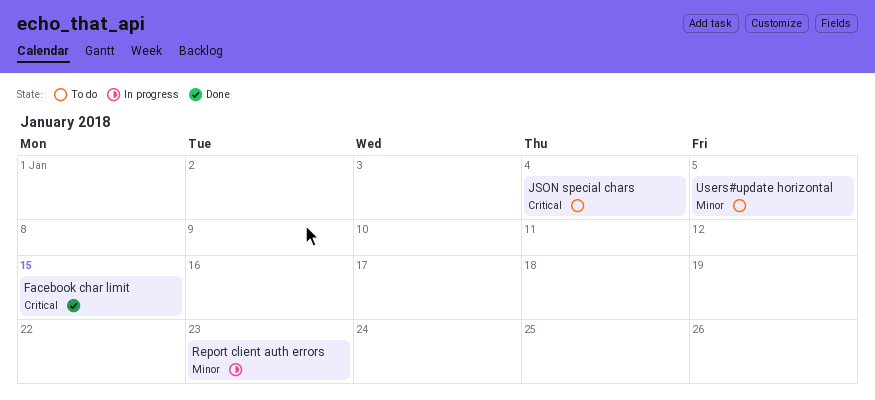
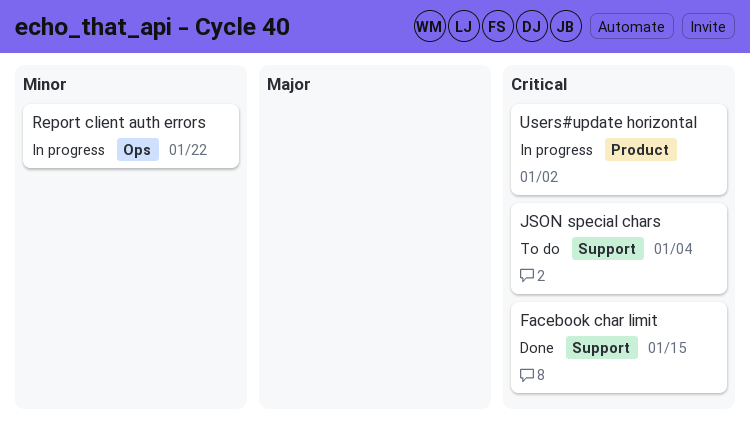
Report client auth errors, due: Jan 23 -> Jan 22
Users#update horizontal, status: To do -> In progress
Users#update horizontal, priority: Minor -> Critical
Users#update horizontal, due: Jan 5 -> Jan 2

